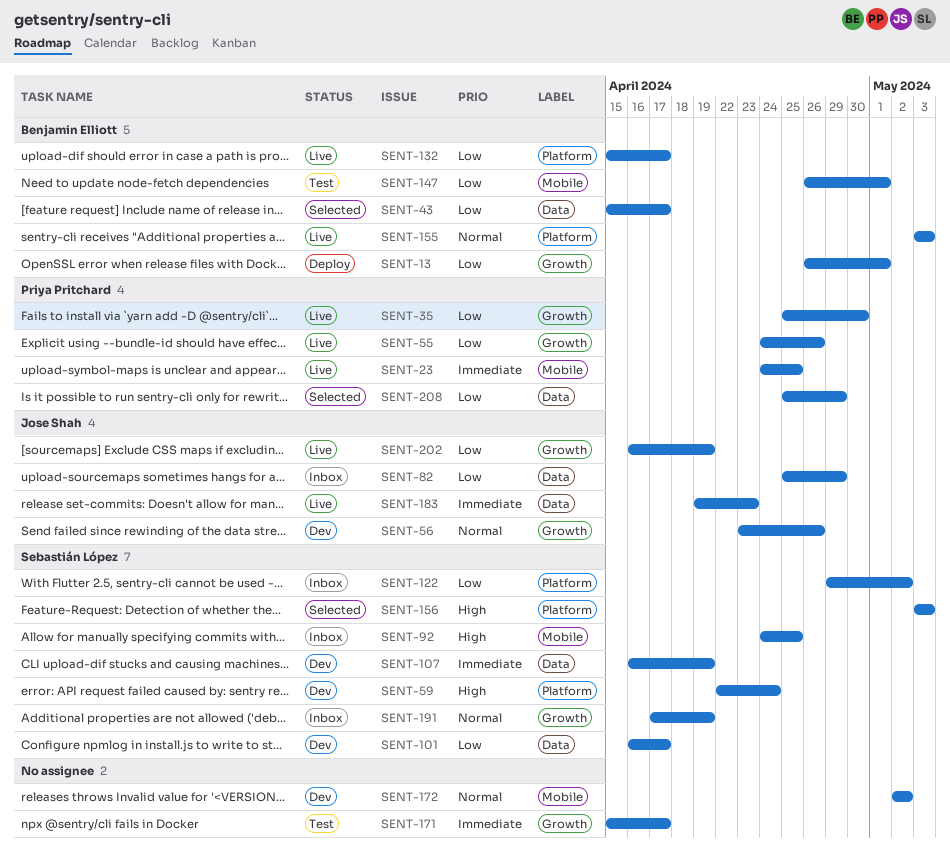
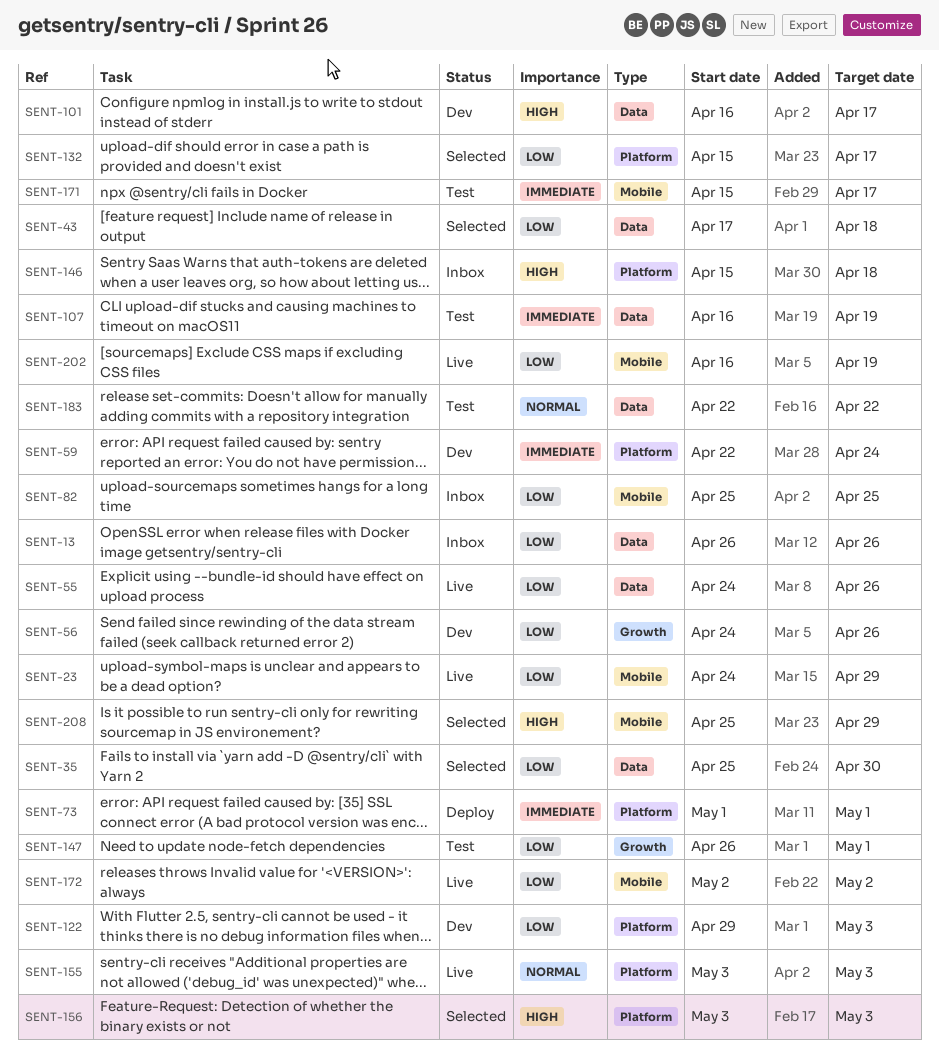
SENT-13, status: Deploy -> Inbox
SENT-13, label: Growth -> Data
SENT-13, due: May 1 -> Apr 26
SENT-23, priority: Immediate -> Low
SENT-23, due: Apr 25 -> Apr 29
SENT-35, status: Live -> Selected
SENT-35, label: Growth -> Data
SENT-43, start: Apr 15 -> Apr 17
SENT-43, due: Apr 17 -> Apr 18
SENT-55, label: Growth -> Data
SENT-56, priority: Normal -> Low
SENT-56, start: Apr 23 -> Apr 24
SENT-59, priority: High -> Immediate
SENT-73: none -> present
SENT-82, label: Data -> Mobile
SENT-82, due: Apr 29 -> Apr 25
SENT-92: present -> none
SENT-101, priority: Low -> High
SENT-107, status: Dev -> Test
SENT-122, status: Inbox -> Dev
SENT-122, due: May 2 -> May 3
SENT-132, status: Live -> Selected
SENT-146: none -> present
SENT-147, label: Mobile -> Growth
SENT-171, label: Growth -> Mobile
SENT-172, status: Dev -> Live
SENT-172, priority: Normal -> Low
SENT-183, status: Live -> Test
SENT-183, priority: Immediate -> Normal
SENT-183, start: Apr 19 -> Apr 22
SENT-183, due: Apr 23 -> Apr 22
SENT-191: present -> none
SENT-202, label: Growth -> Mobile
SENT-208, priority: Low -> High
SENT-208, label: Data -> Mobile

